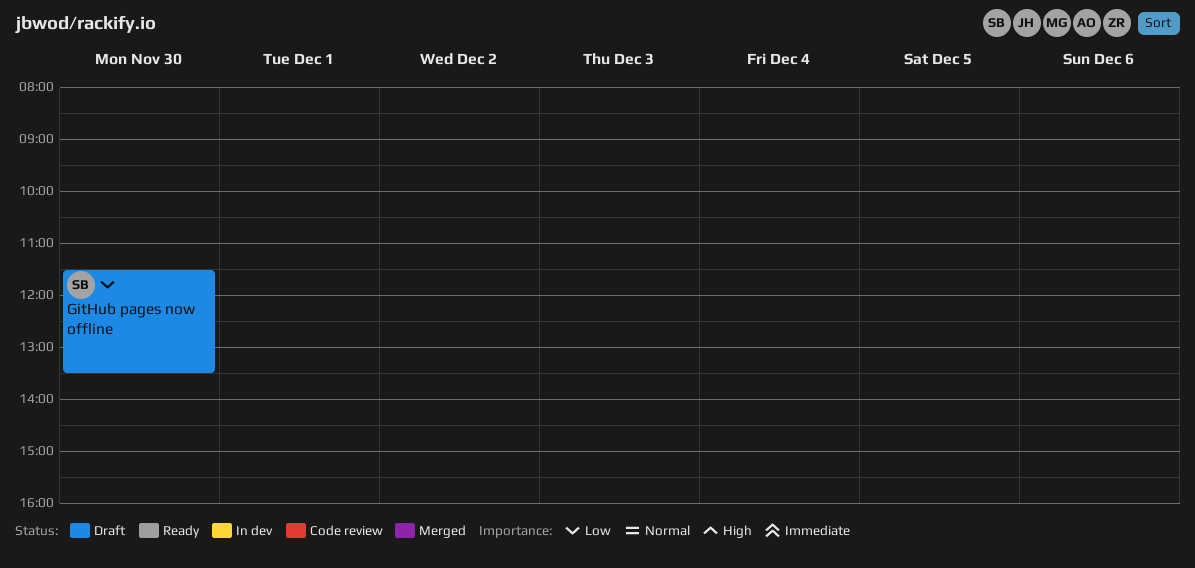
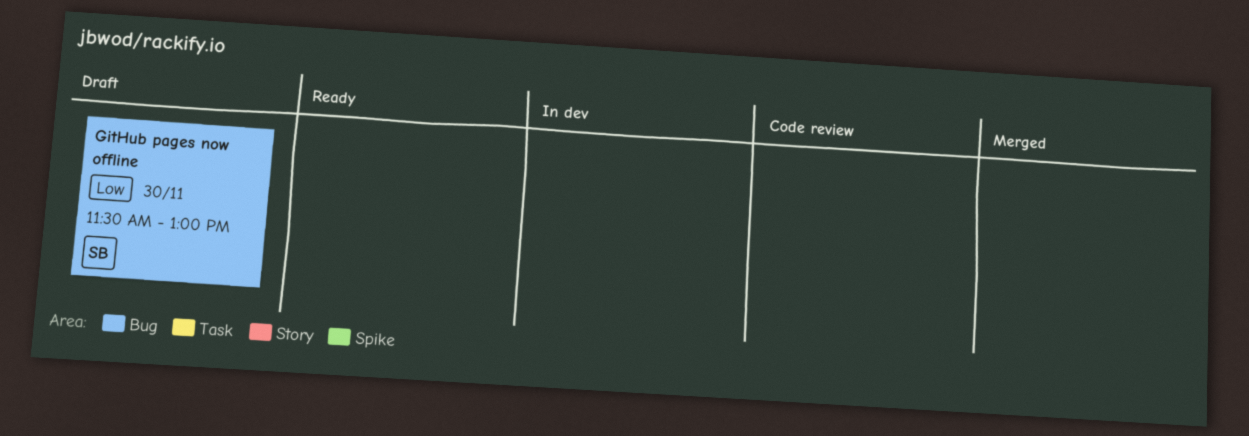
GitHub pages now offline, ends: 13:30 -> 13:00

